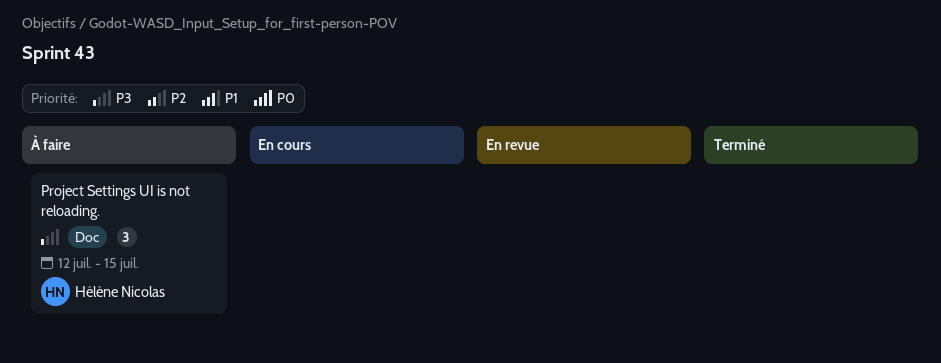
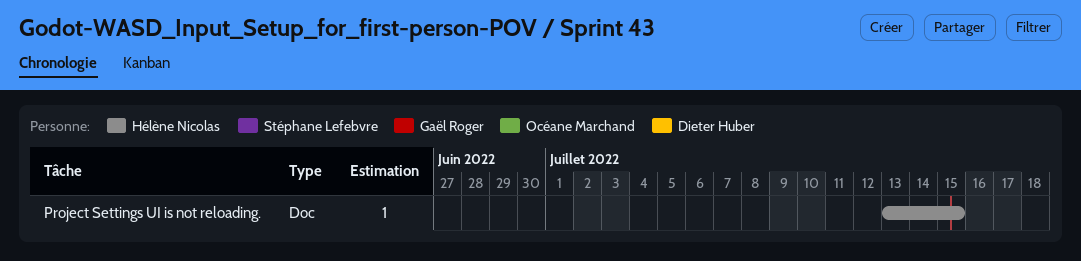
Project Settings UI is not reloading., estimate: 3 -> 1
Project Settings UI is not reloading., start: Jul 12 -> Jul 13

